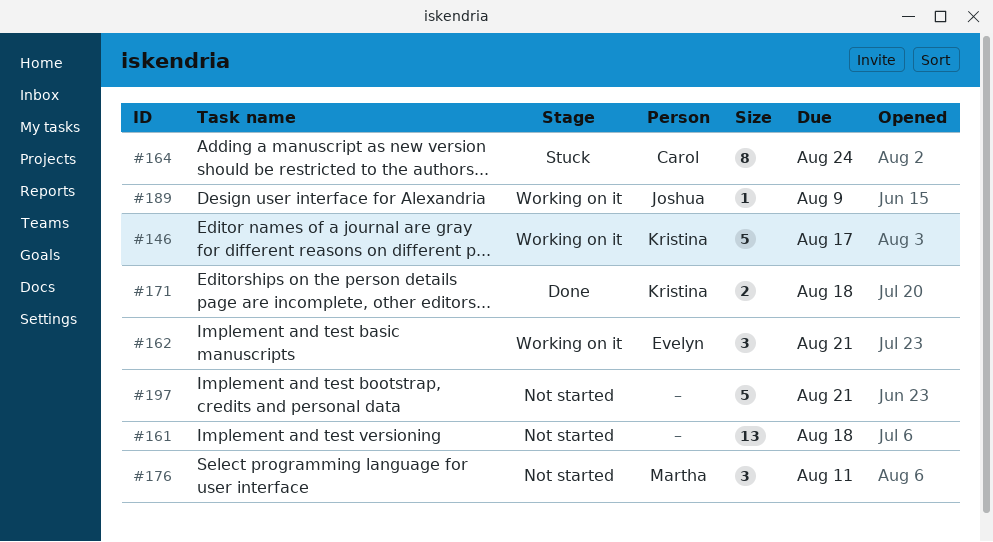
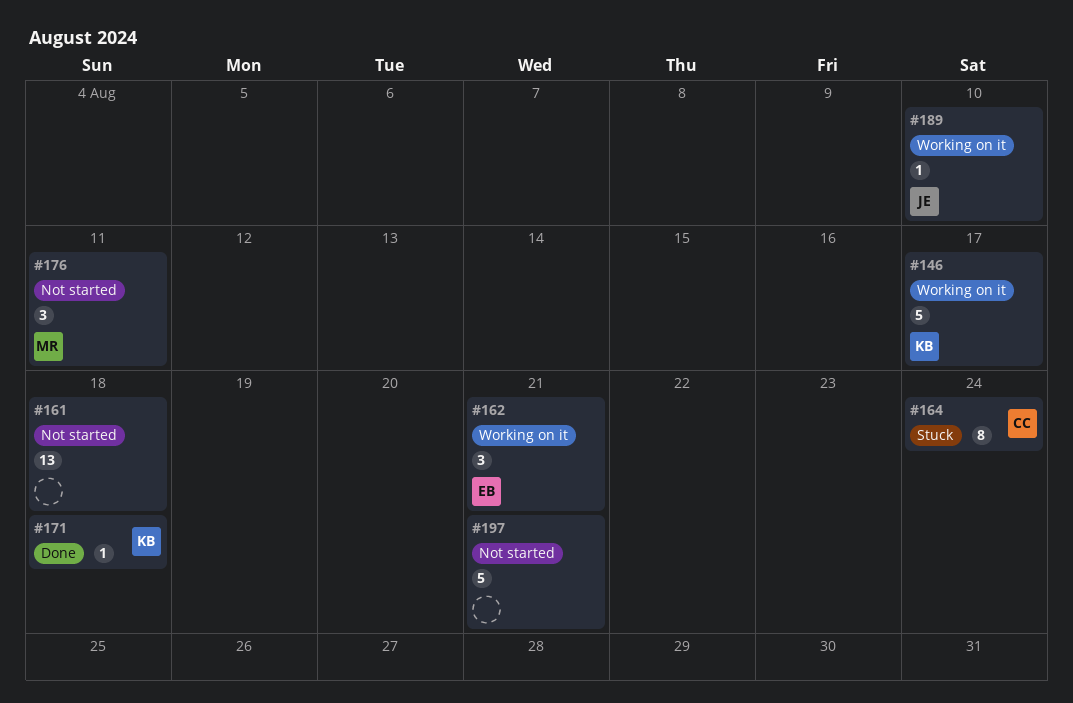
#171, estimate: 2 -> 1
#189, due: Aug 9 -> Aug 10

